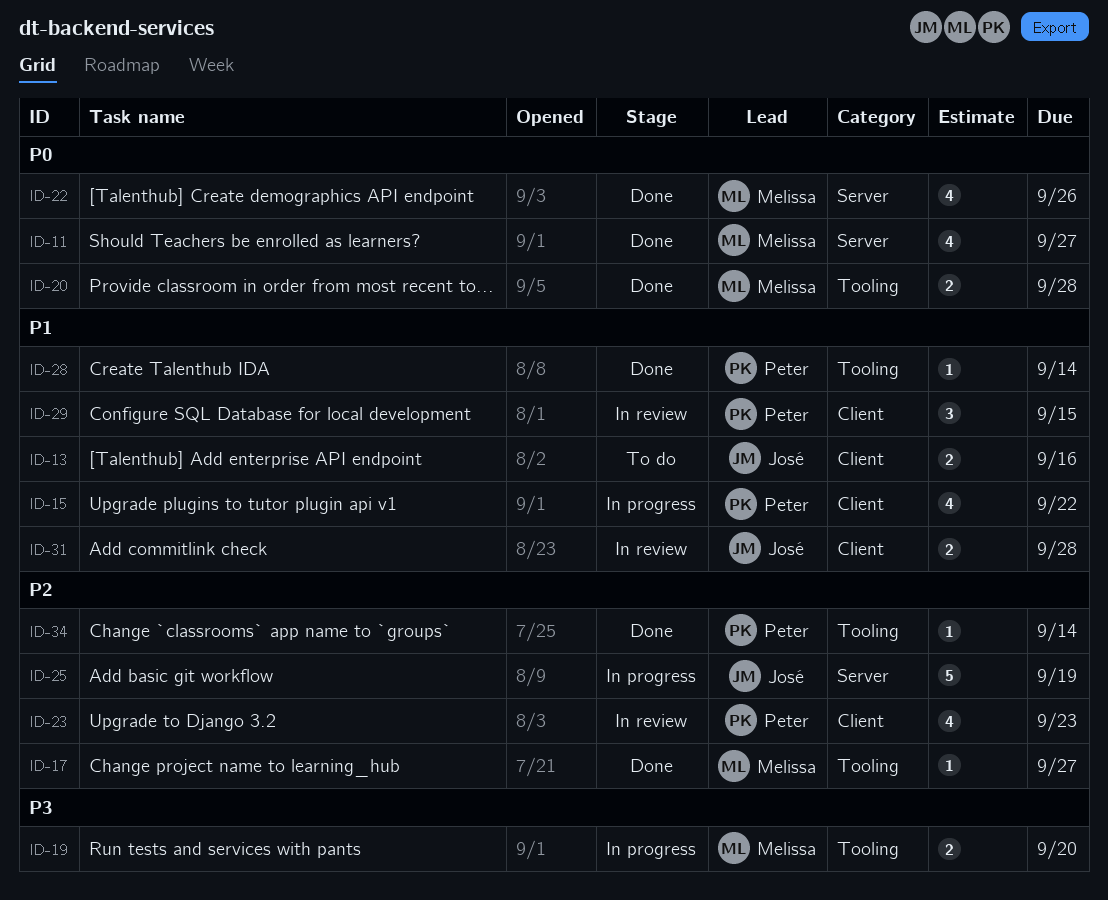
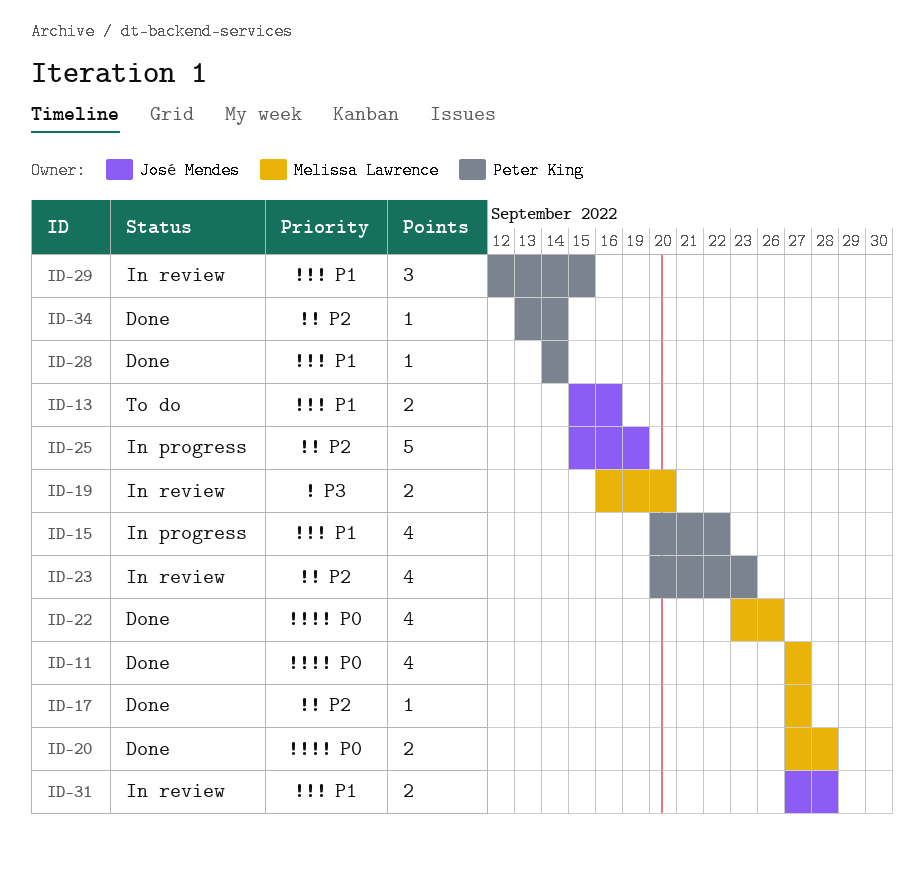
ID-19, status: In progress -> In review

